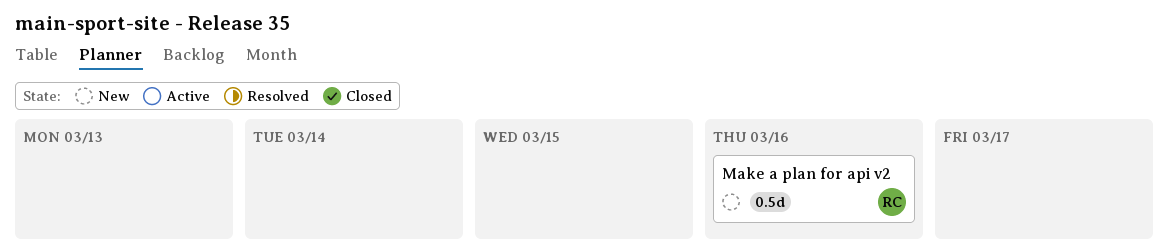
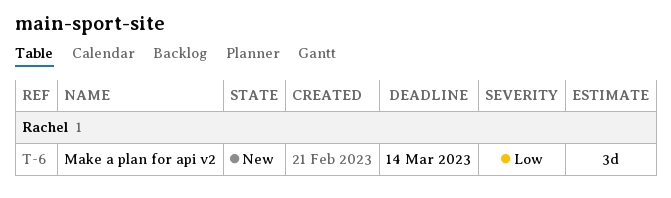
Make a plan for api v2, estimate: 0.5d -> 3d
Make a plan for api v2, due: Mar 16 -> Mar 14

